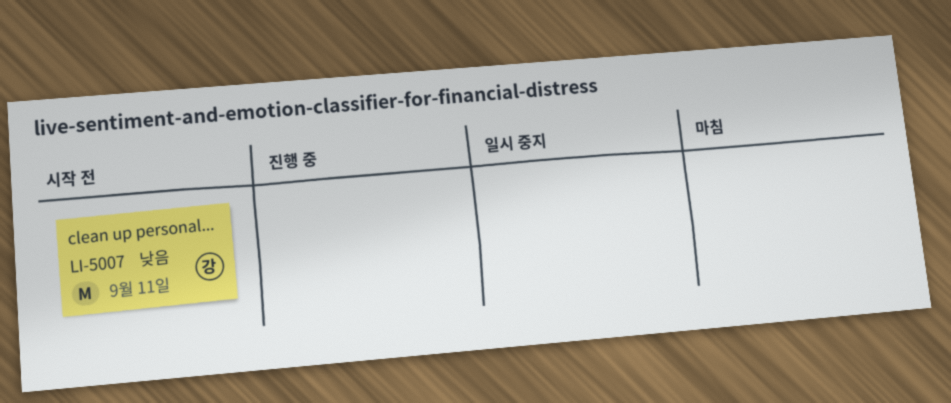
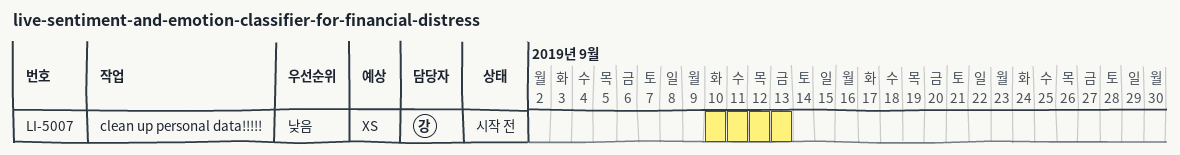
LI-5007, estimate: M -> XS
LI-5007, due: Sep 11 -> Sep 13

